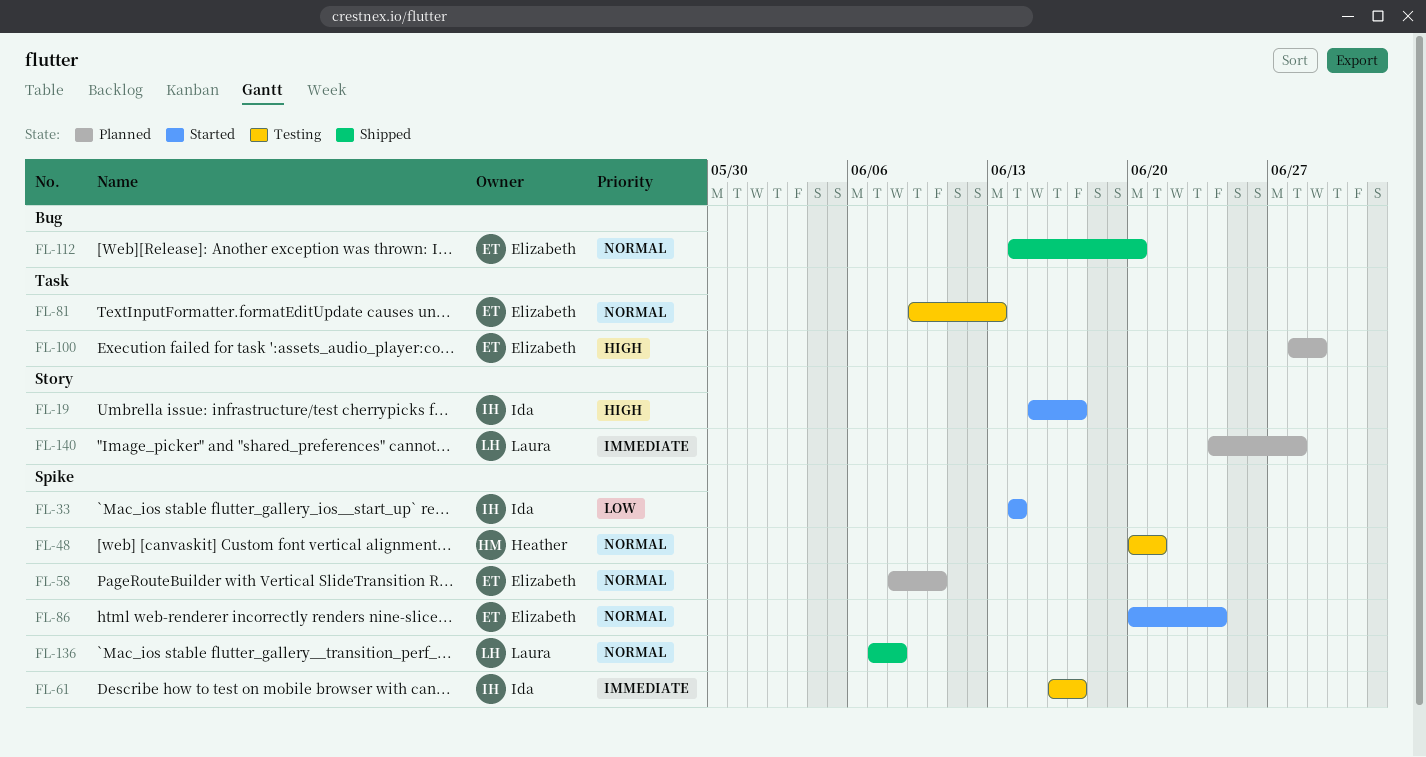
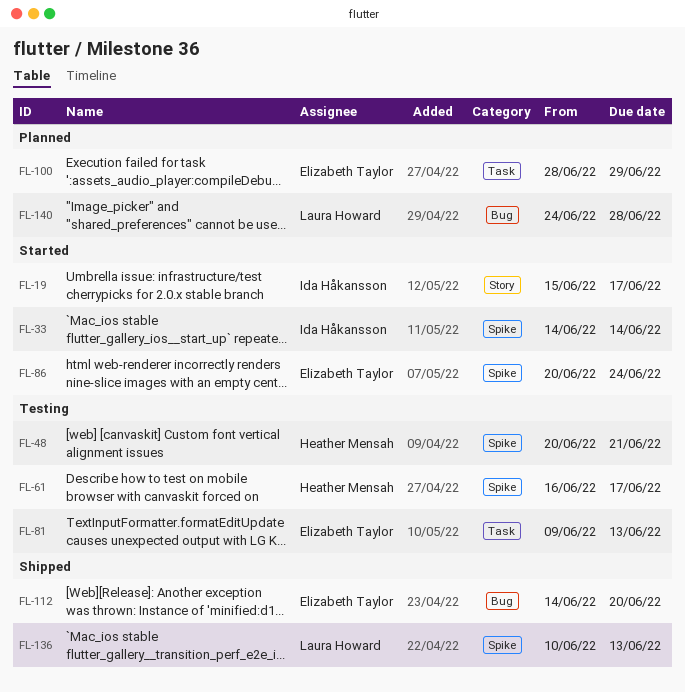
FL-58: present -> none
FL-61, owner: Ida Håkansson -> Heather Mensah
FL-136, start: Jun 7 -> Jun 10
FL-136, due: Jun 8 -> Jun 13
FL-140, label: Story -> Bug

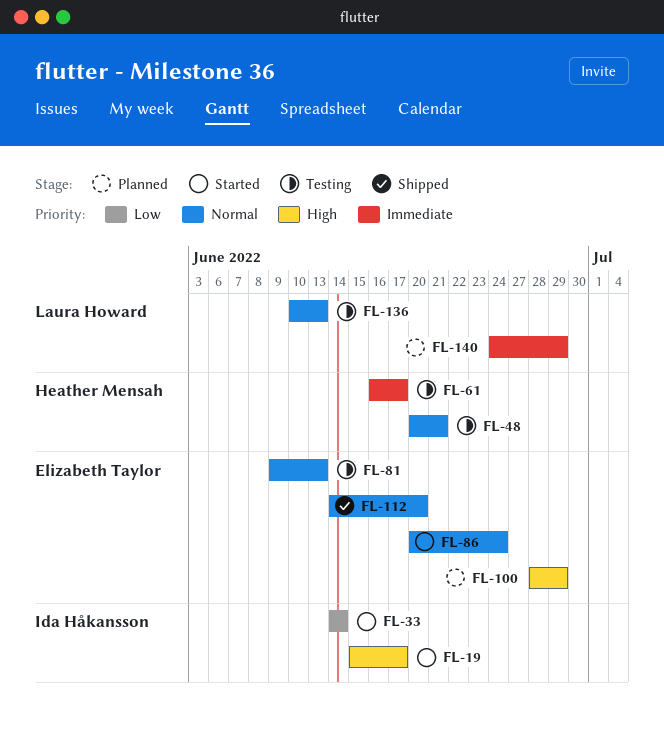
FL-136, status: Shipped -> Testing
FL-140, due: Jun 28 -> Jun 29

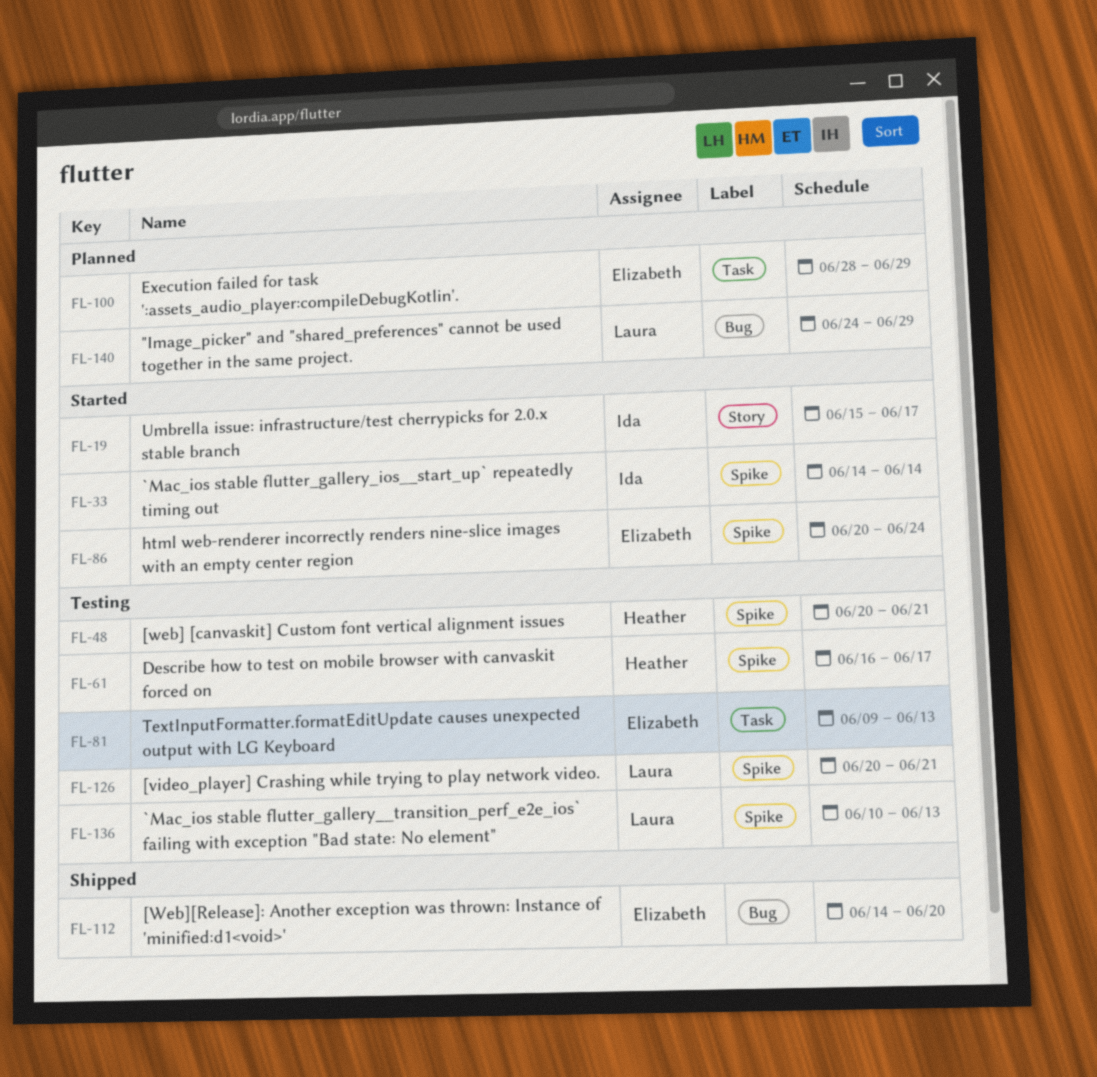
FL-126: none -> present

